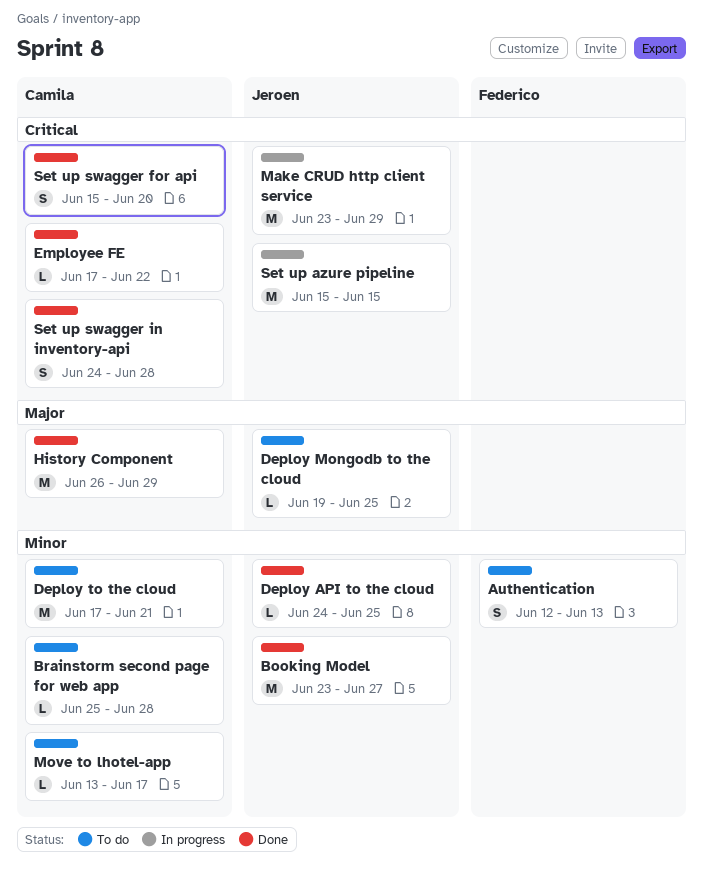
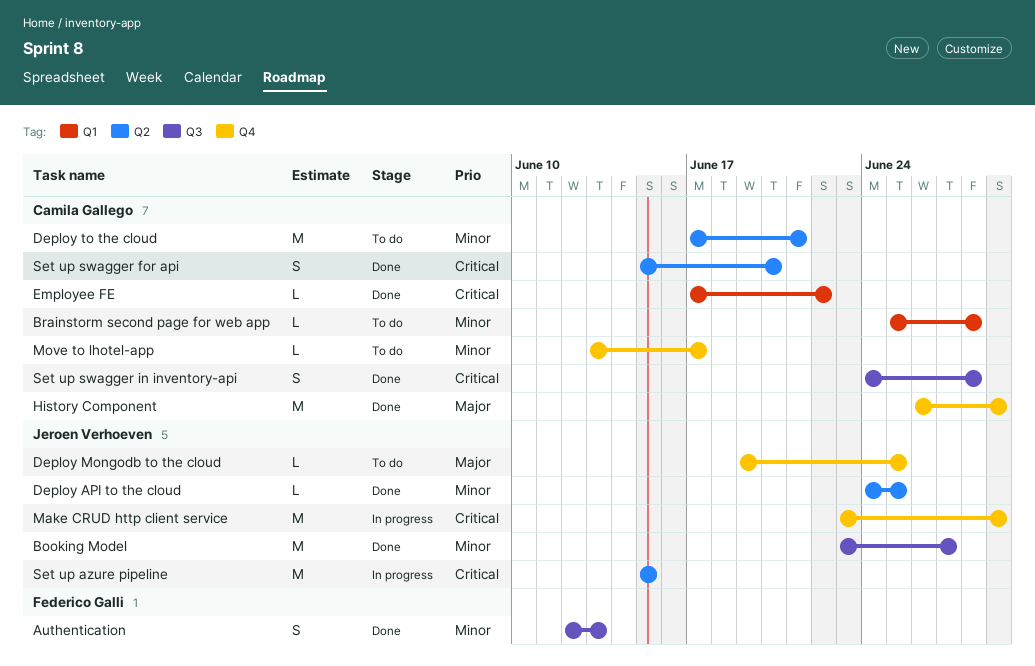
Authentication, status: To do -> Done

